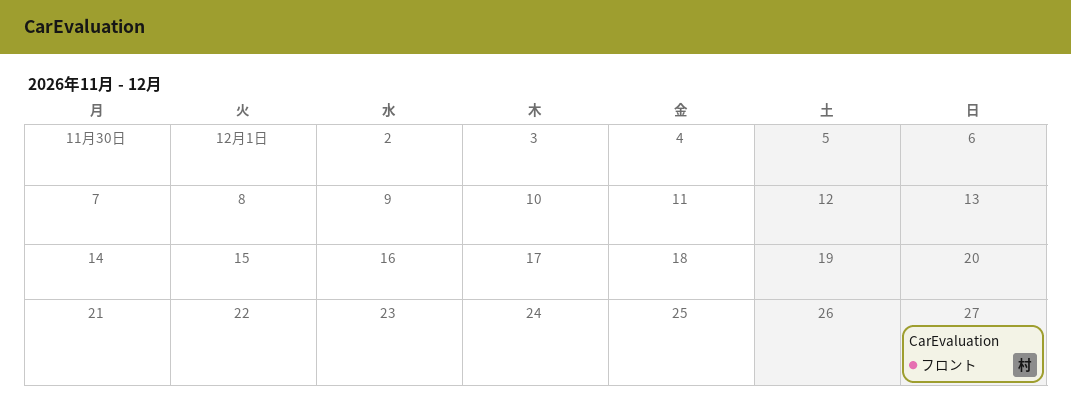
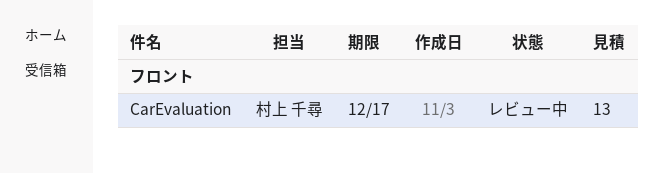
CarEvaluation, due: Dec 27 -> Dec 17

